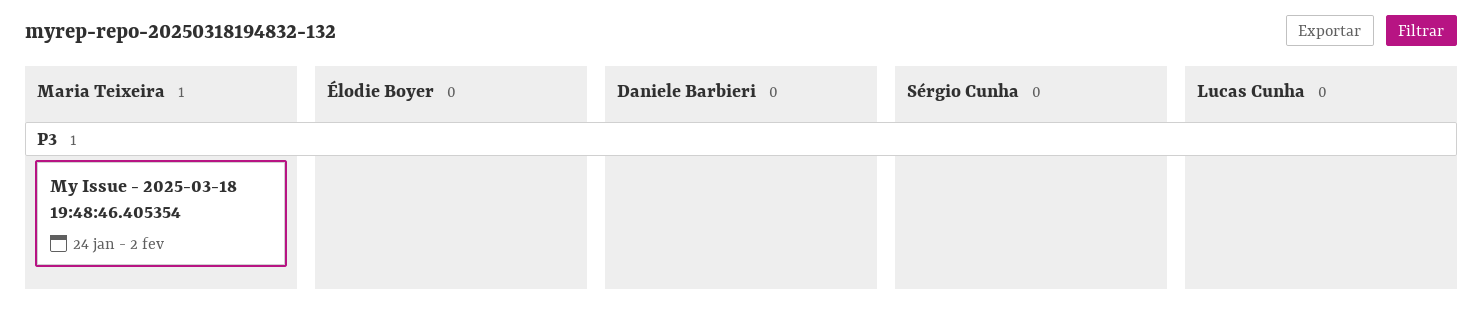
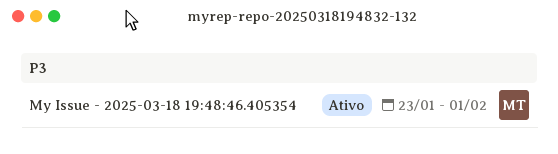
My Issue - 2025-03-18 19:48:46.405354, start: Jan 24 -> Jan 23
My Issue - 2025-03-18 19:48:46.405354, due: Feb 2 -> Feb 1

